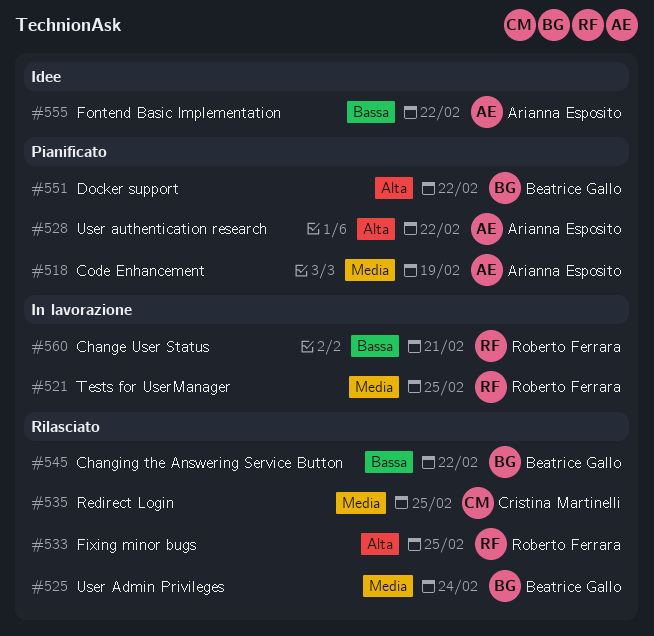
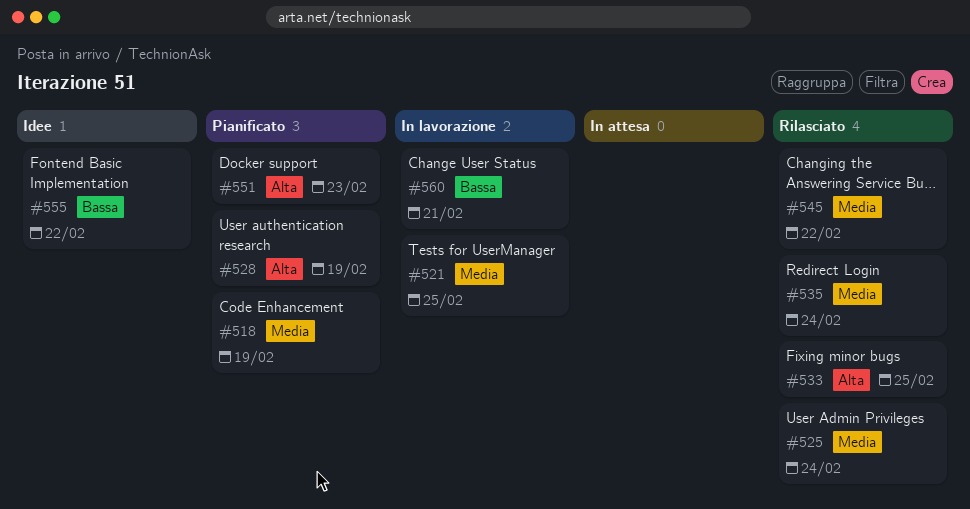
#528, due: Feb 22 -> Feb 19
#535, due: Feb 25 -> Feb 24
#545, priority: Bassa -> Media
#551, due: Feb 22 -> Feb 23

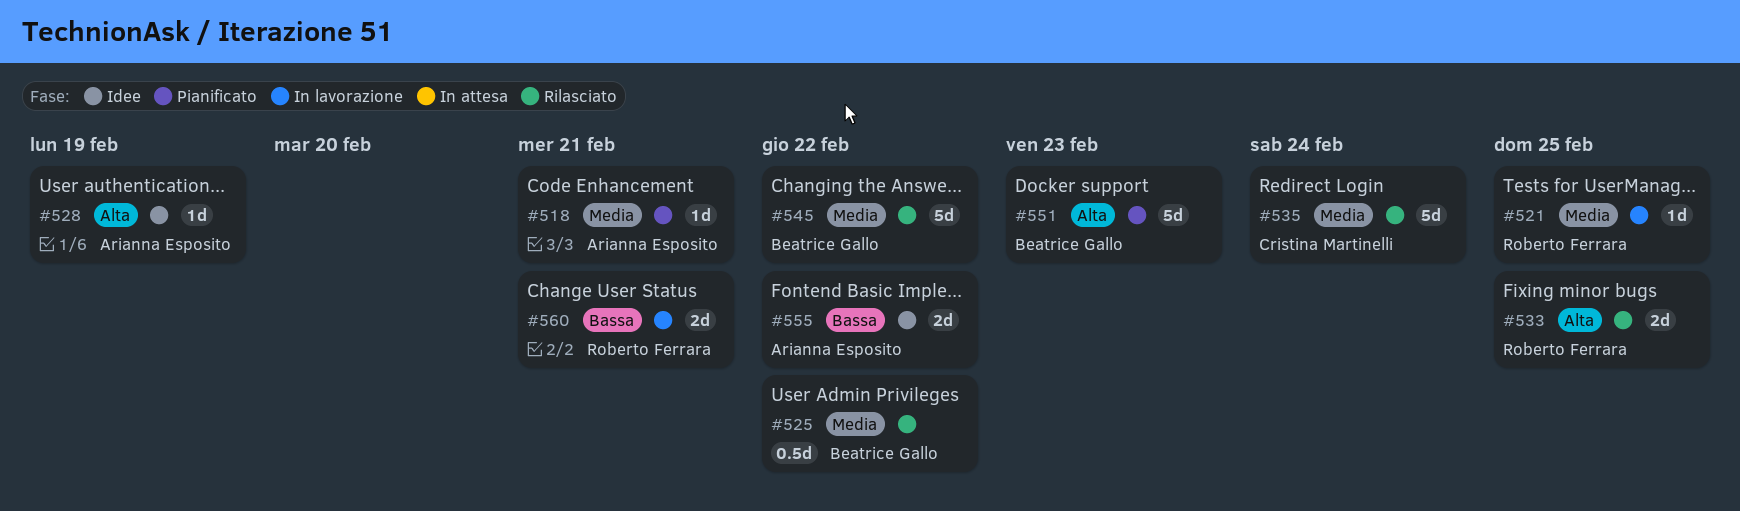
#518, due: Feb 19 -> Feb 21
#525, due: Feb 24 -> Feb 22
#528, status: Pianificato -> Idee

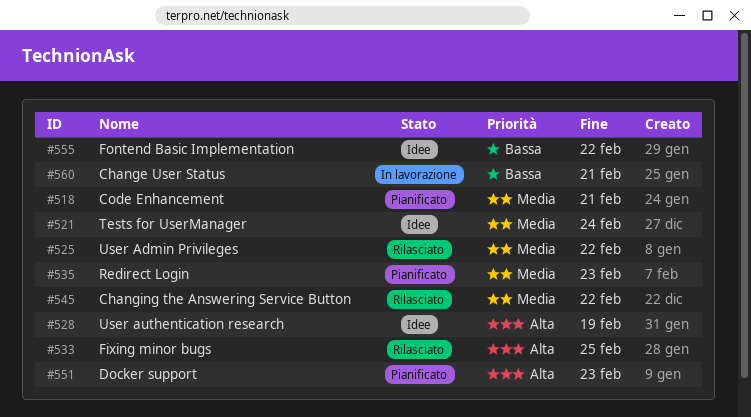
#521, status: In lavorazione -> Idee
#521, due: Feb 25 -> Feb 24
#535, status: Rilasciato -> Pianificato
#535, due: Feb 24 -> Feb 23

